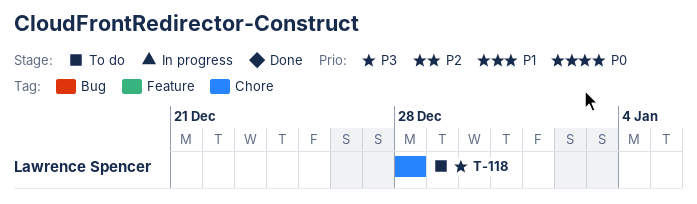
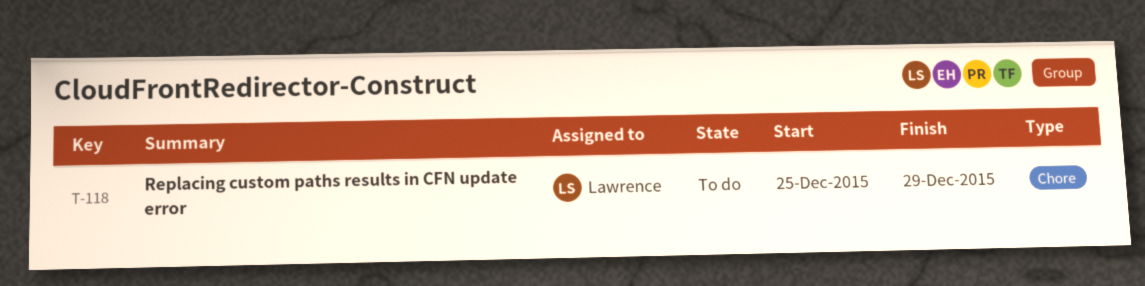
T-118, start: Dec 28 -> Dec 25
T-118, due: Dec 28 -> Dec 29

